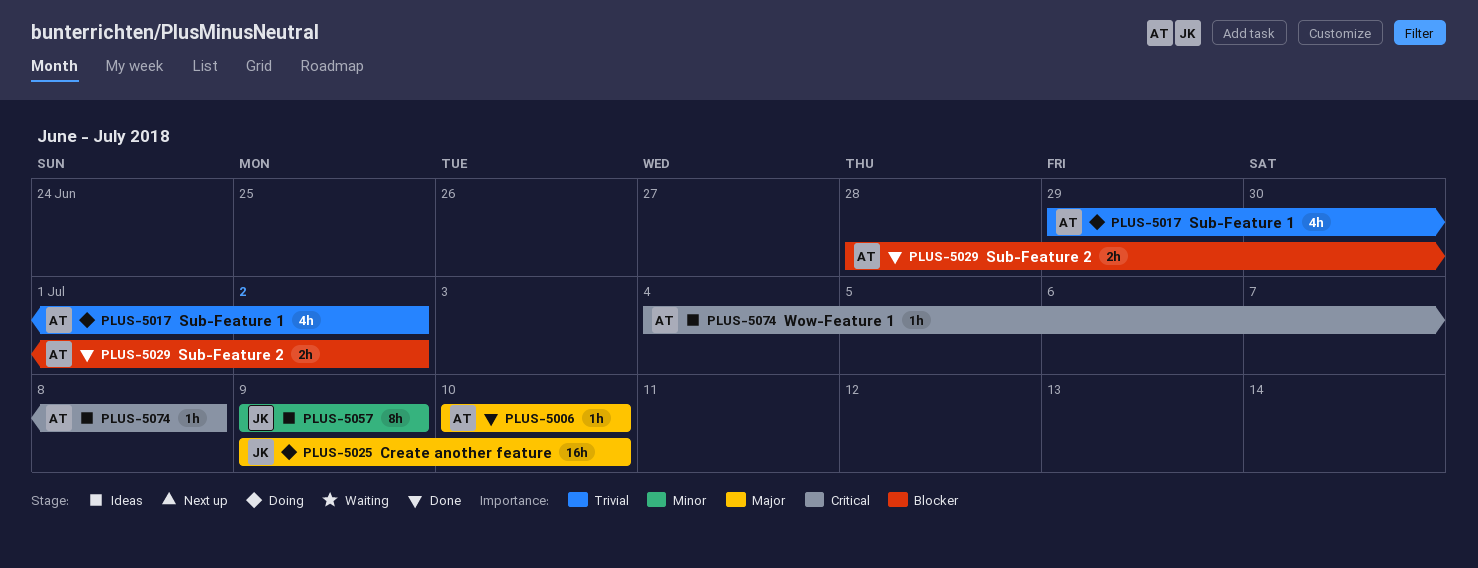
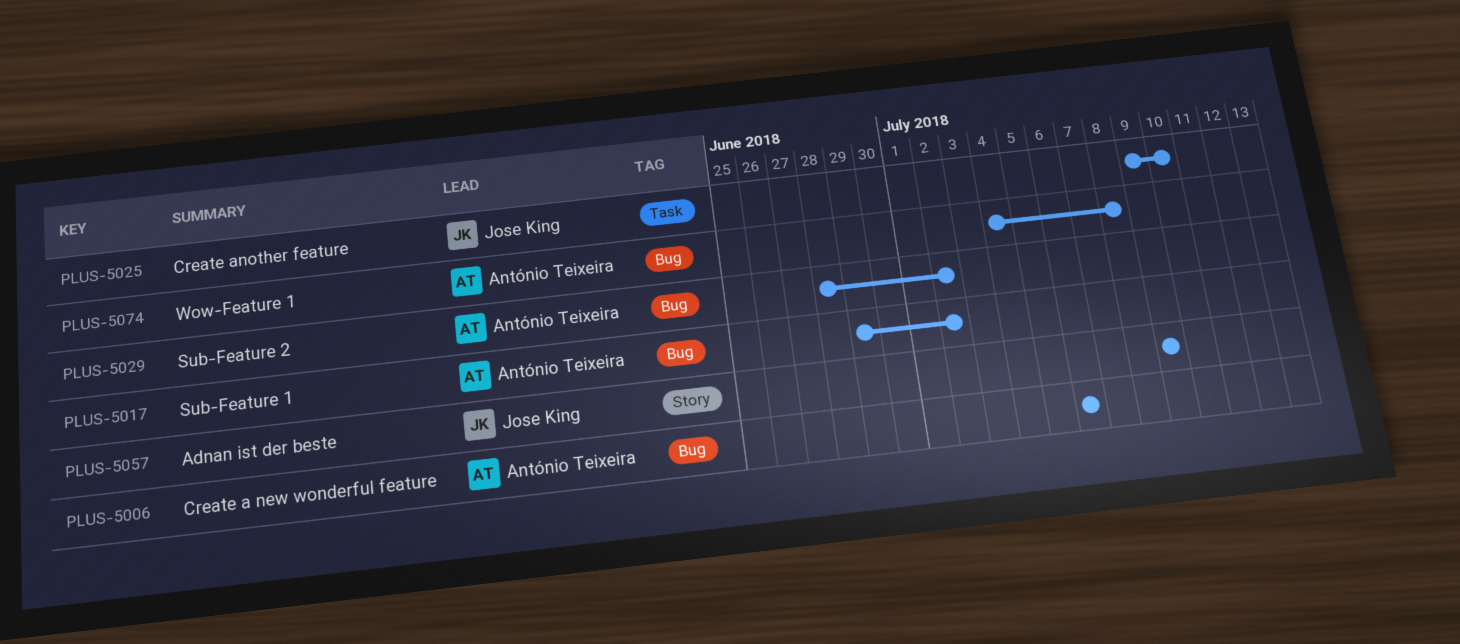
PLUS-5006, start: Jul 10 -> Jul 6
PLUS-5006, due: Jul 10 -> Jul 6

